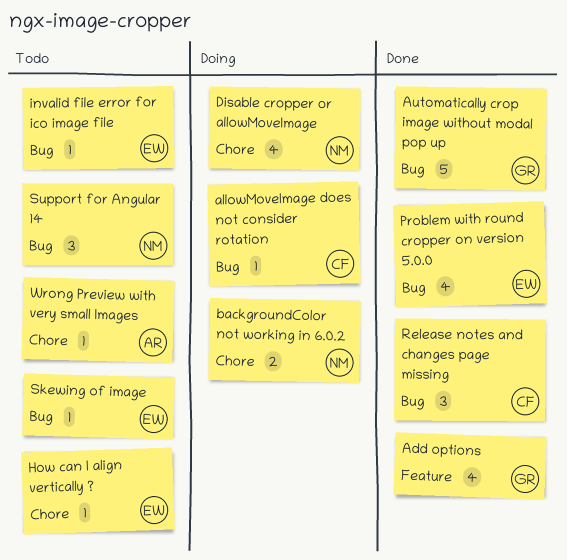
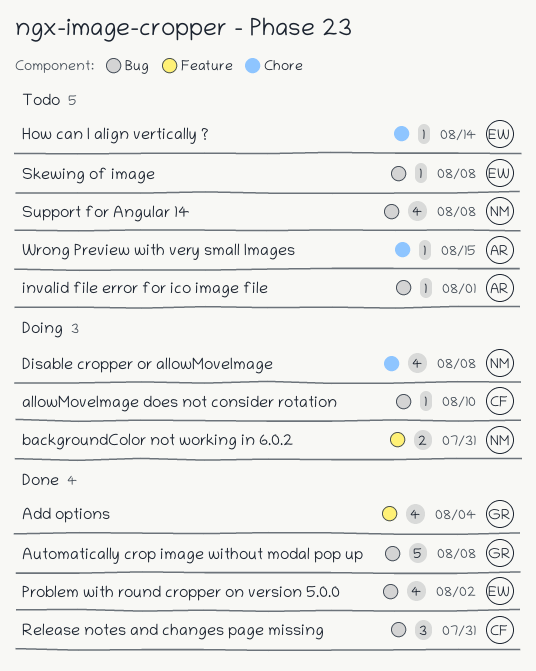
backgroundColor not working in 6.0.2, label: Chore -> Feature
invalid file error for ico image file, owner: EW -> AR
Support for Angular 14, estimate: 3 -> 4

